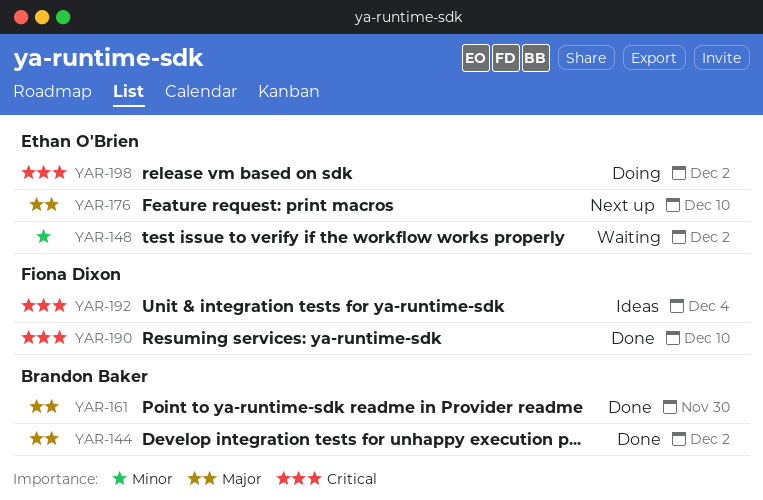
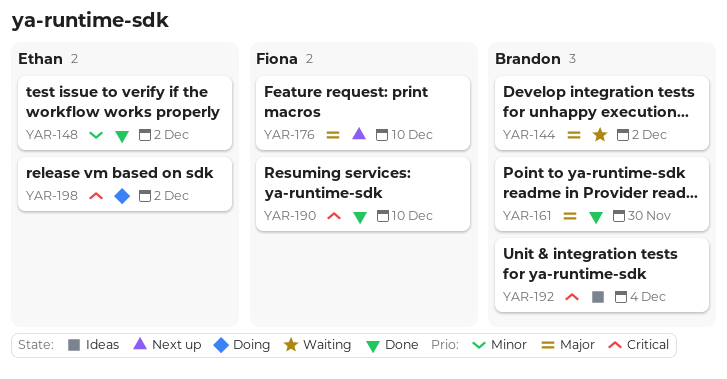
YAR-144, status: Done -> Waiting
YAR-148, status: Waiting -> Done
YAR-176, owner: Ethan O'Brien -> Fiona Dixon
YAR-192, owner: Fiona Dixon -> Brandon Baker

